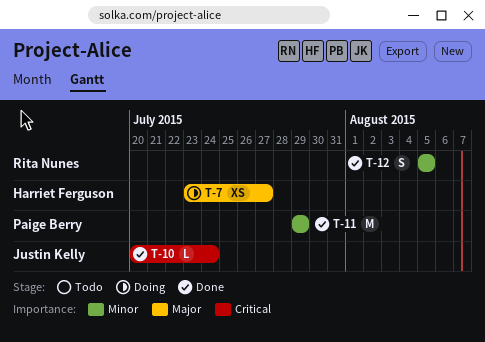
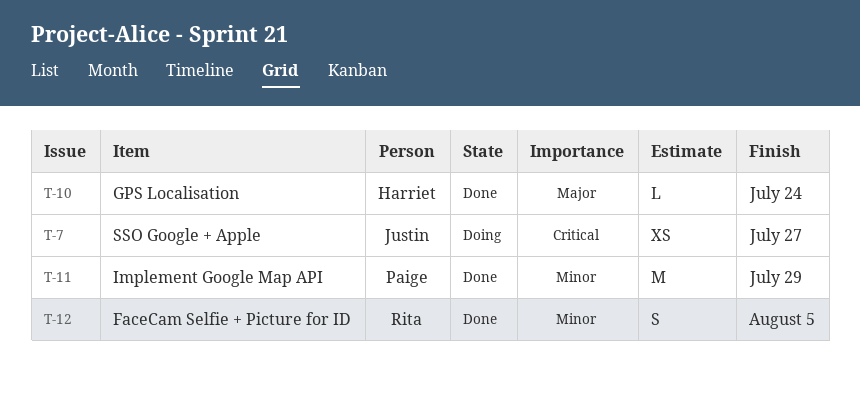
T-7, owner: Harriet Ferguson -> Justin Kelly
T-7, priority: Major -> Critical
T-10, owner: Justin Kelly -> Harriet Ferguson
T-10, priority: Critical -> Major

